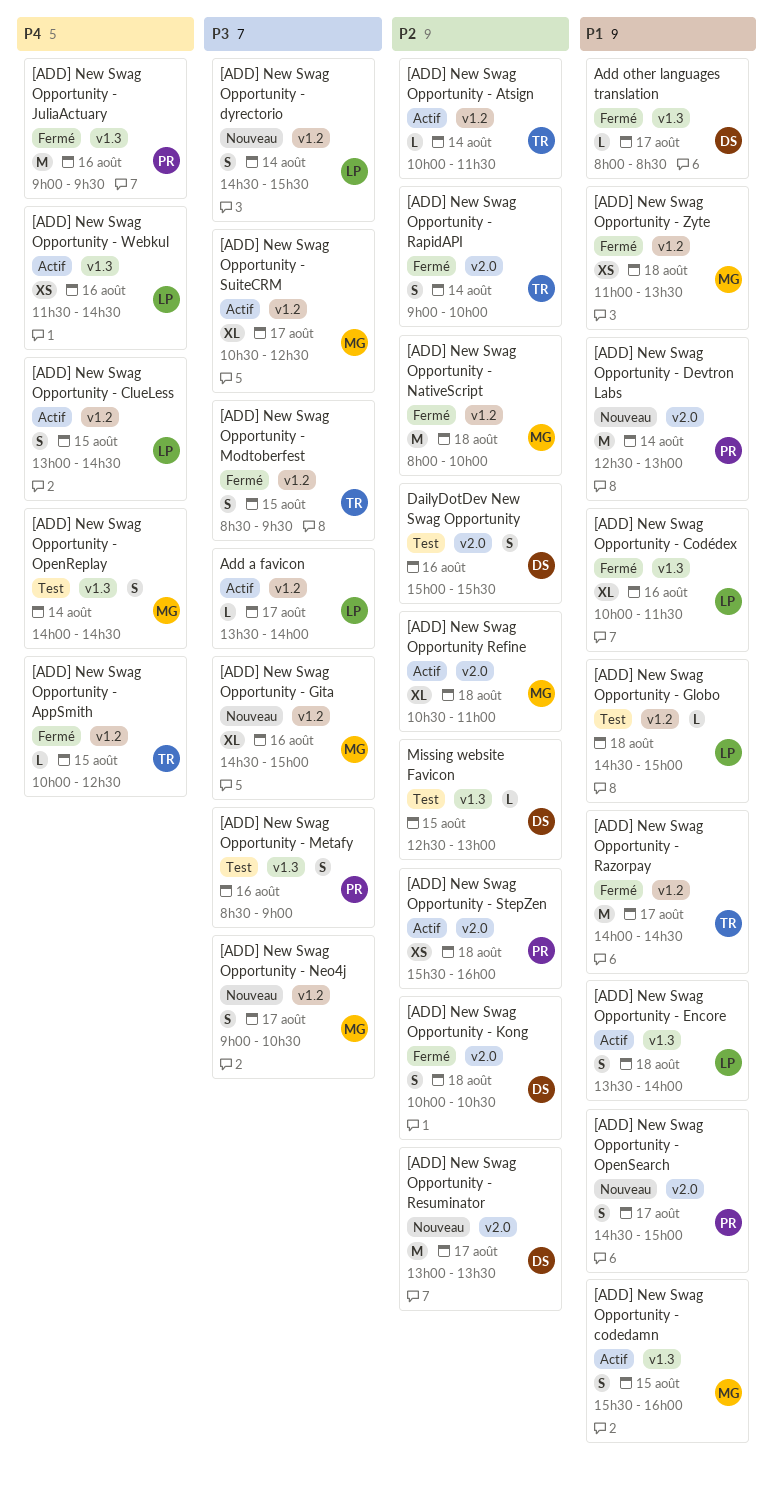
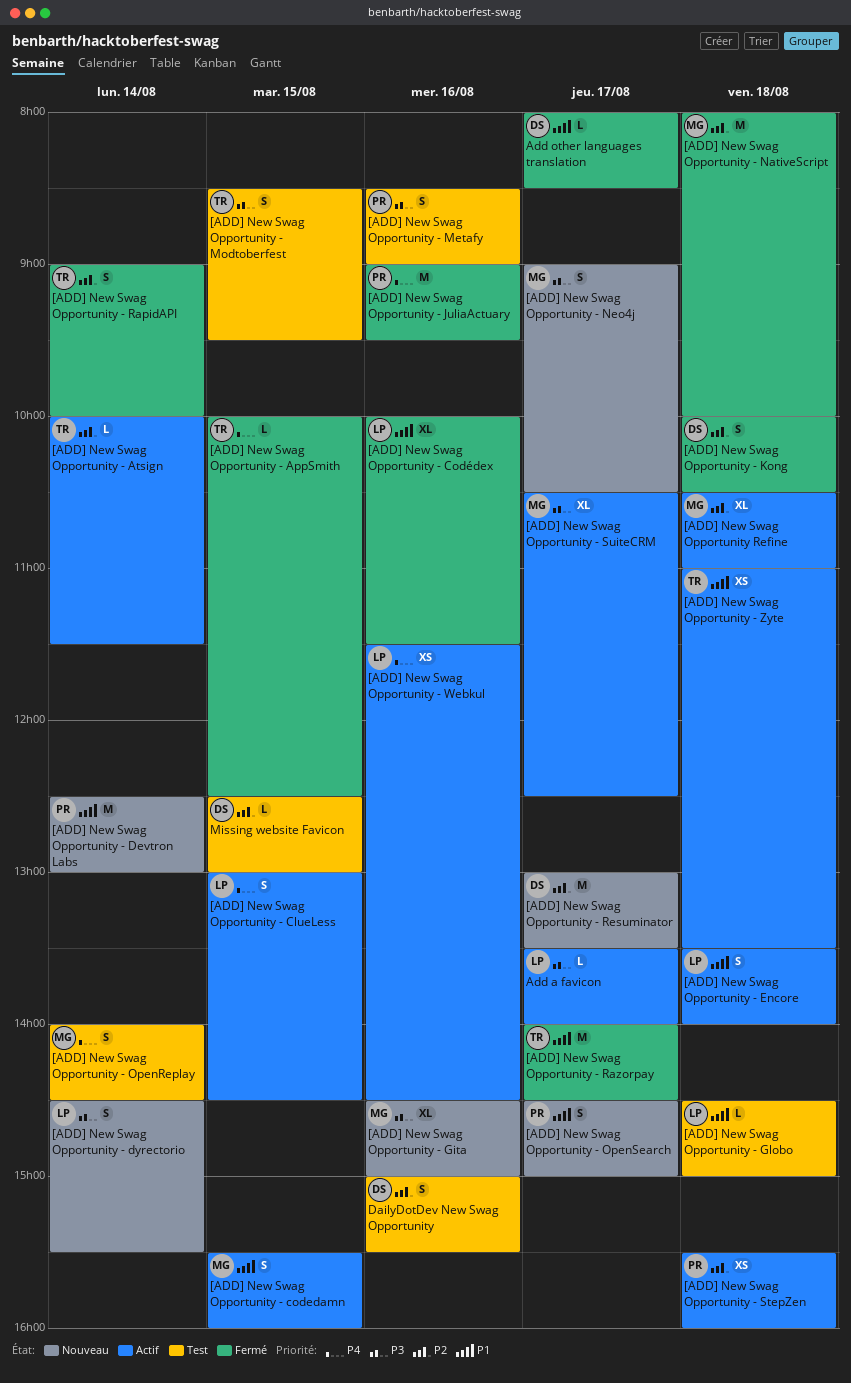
[ADD] New Swag Opportunity - Modtoberfest, status: Fermé -> Test
[ADD] New Swag Opportunity - Zyte, status: Fermé -> Actif
[ADD] New Swag Opportunity - Zyte, owner: MG -> TR

